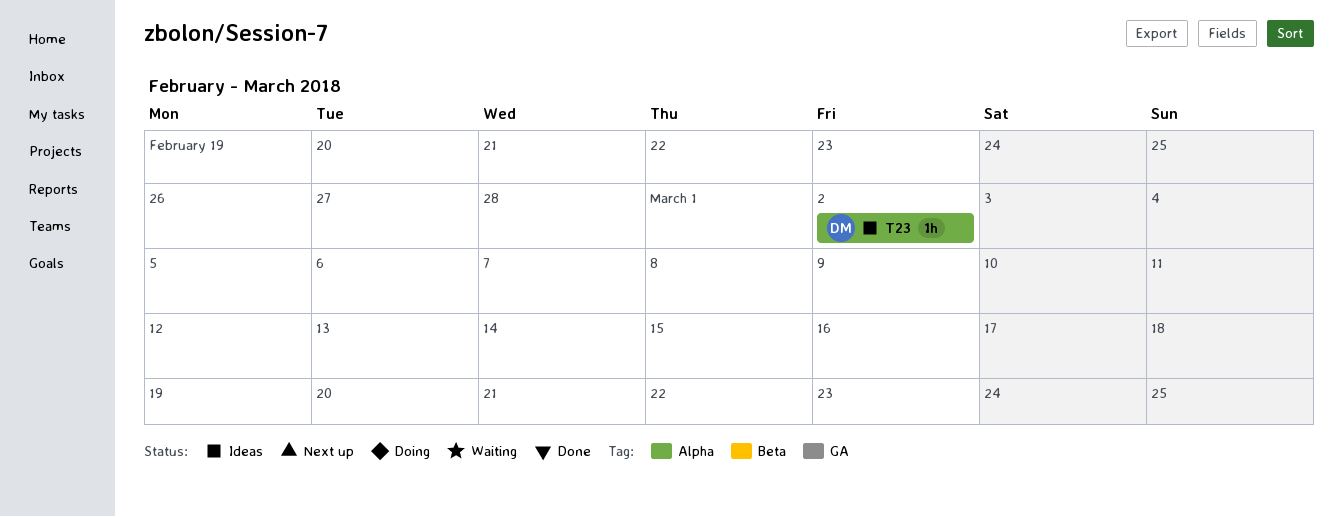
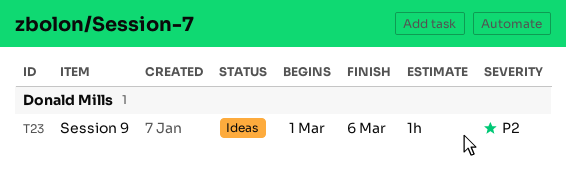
T23, start: Mar 2 -> Mar 1
T23, due: Mar 2 -> Mar 6

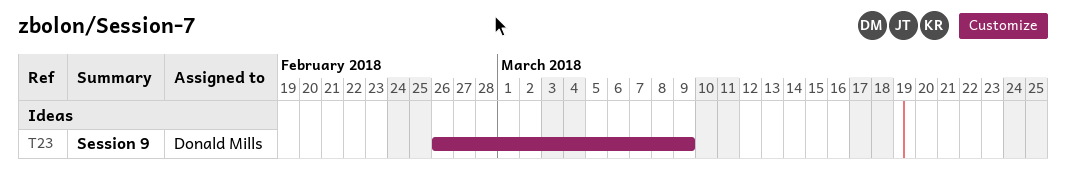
T23, start: Mar 1 -> Feb 26
T23, due: Mar 6 -> Mar 9

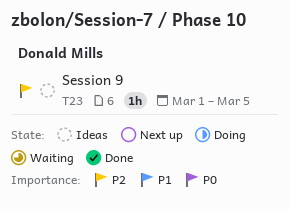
T23, start: Feb 26 -> Mar 1
T23, due: Mar 9 -> Mar 5

